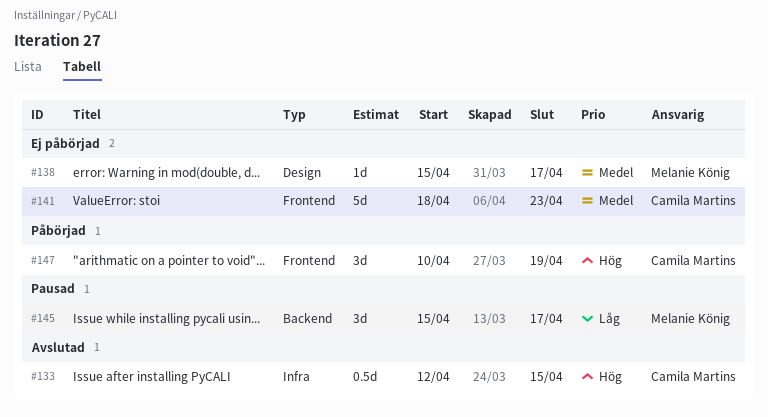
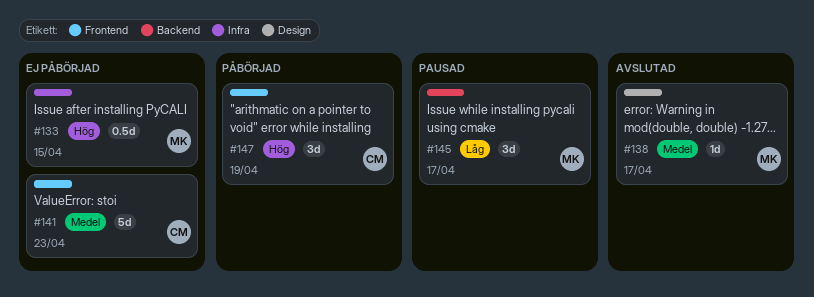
#133, status: Avslutad -> Ej påbörjad
#133, owner: Camila Martins -> Melanie König
#138, status: Ej påbörjad -> Avslutad

